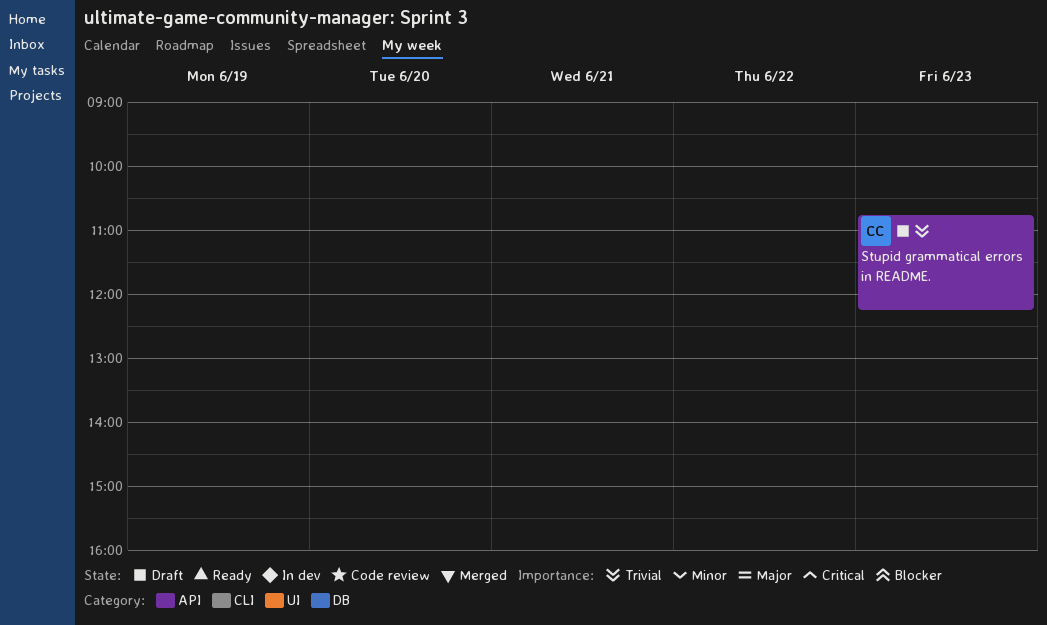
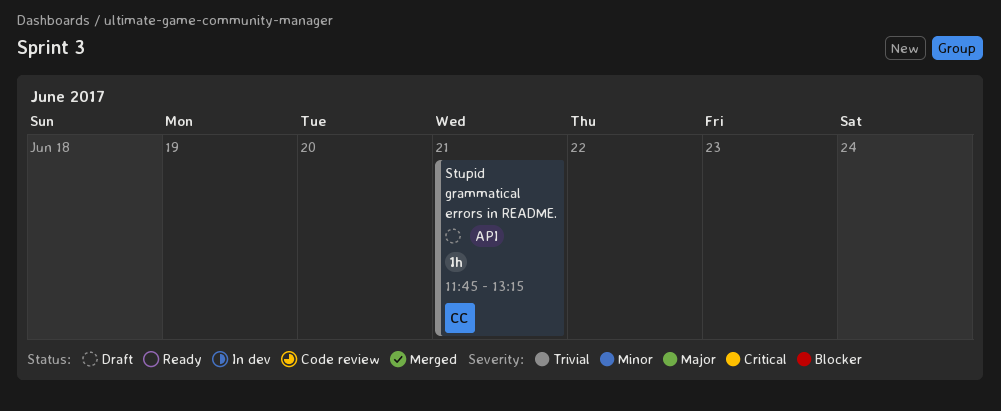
Stupid grammatical errors in README., day: Jun 23 -> Jun 21
Stupid grammatical errors in README., begins: 10:45 -> 11:45
Stupid grammatical errors in README., ends: 12:15 -> 13:15

